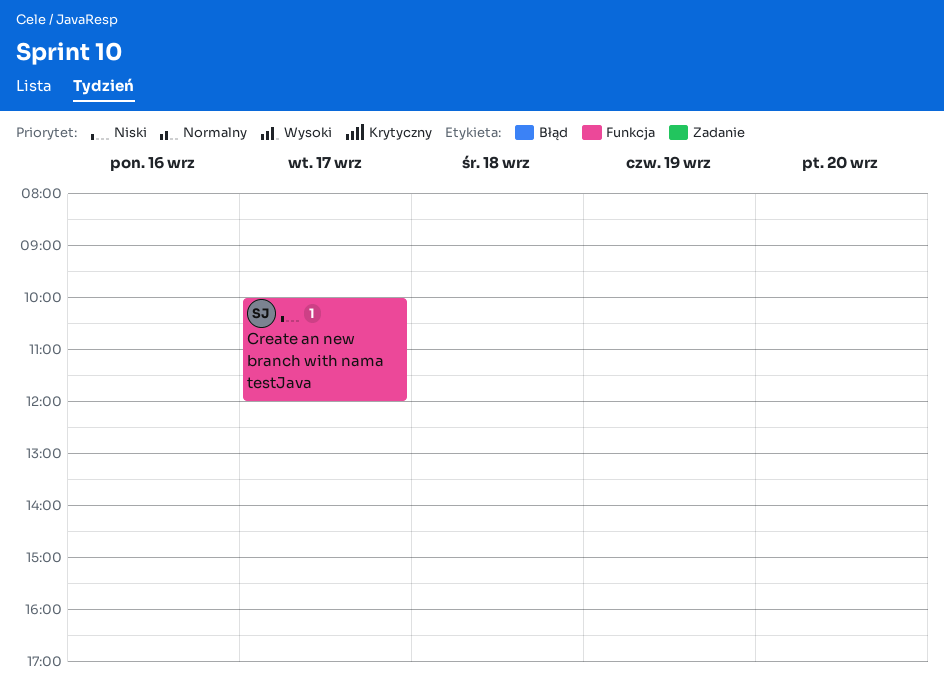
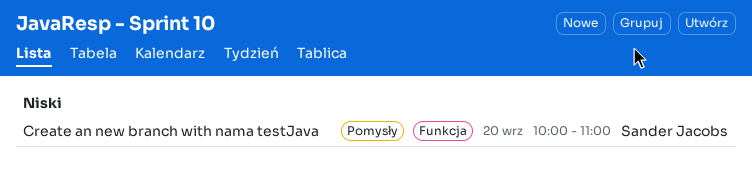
Create an new branch with nama testJava, day: Sep 17 -> Sep 20
Create an new branch with nama testJava, ends: 12:00 -> 11:00

